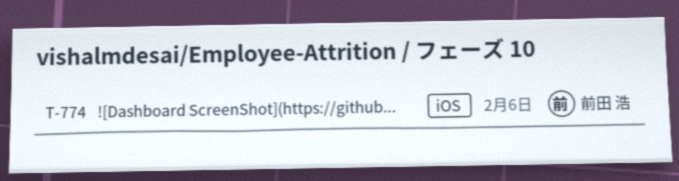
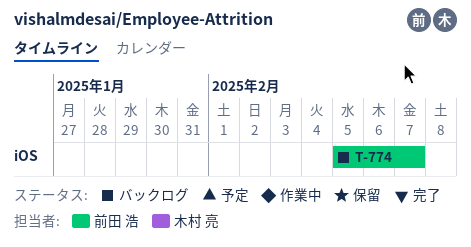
T-774, due: Feb 6 -> Feb 7

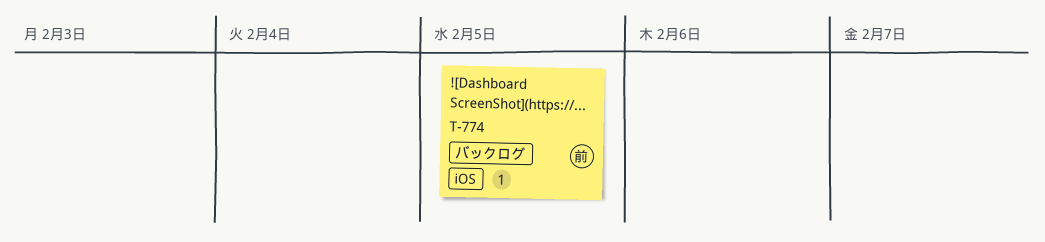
T-774, due: Feb 7 -> Feb 5

